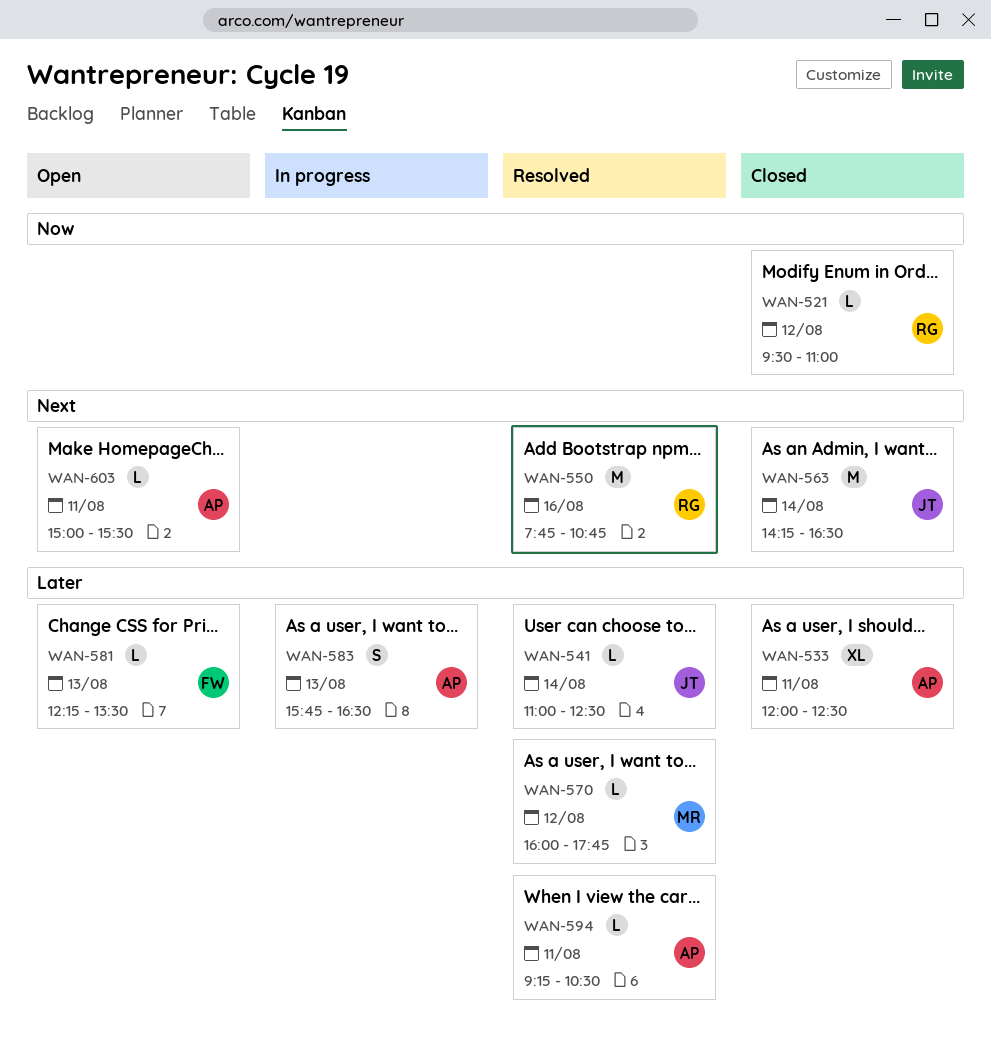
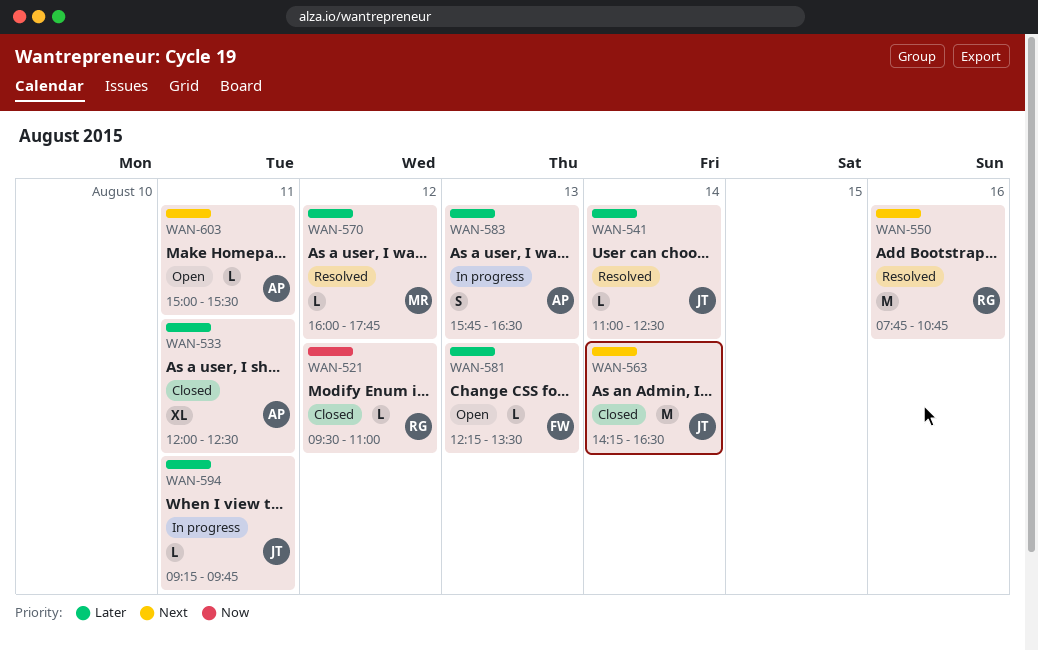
WAN-594, status: Resolved -> In progress
WAN-594, owner: AP -> JT
WAN-594, ends: 10:30 -> 09:45

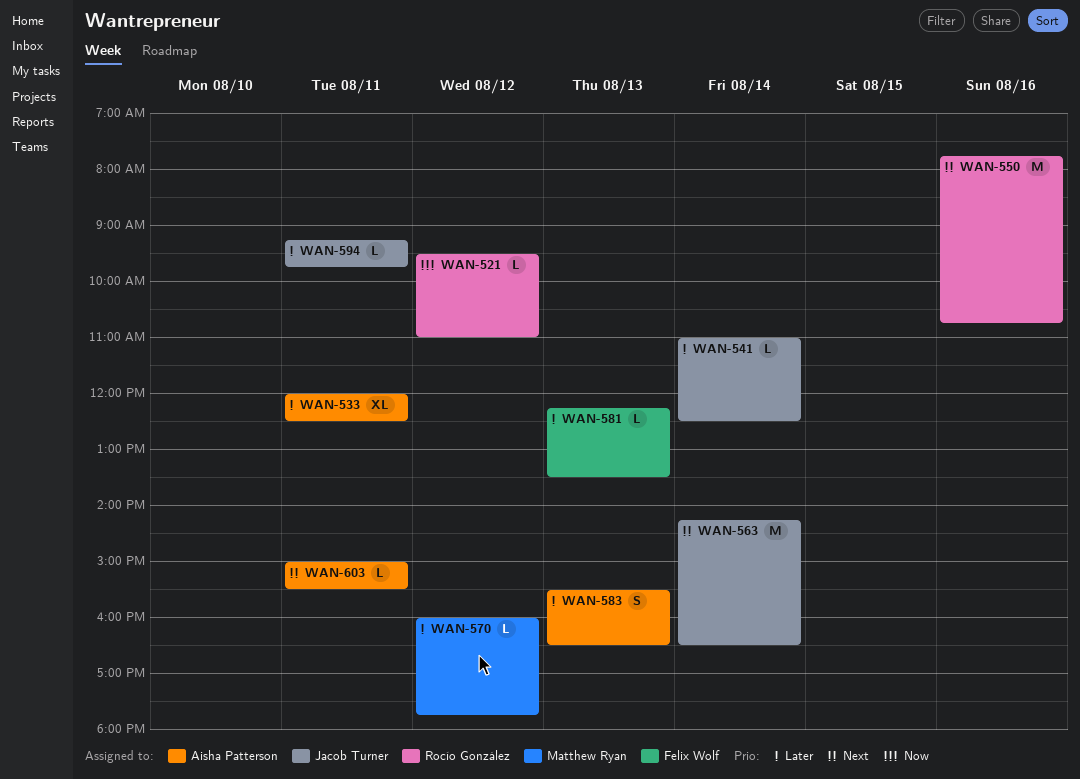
WAN-583, begins: 15:45 -> 15:30

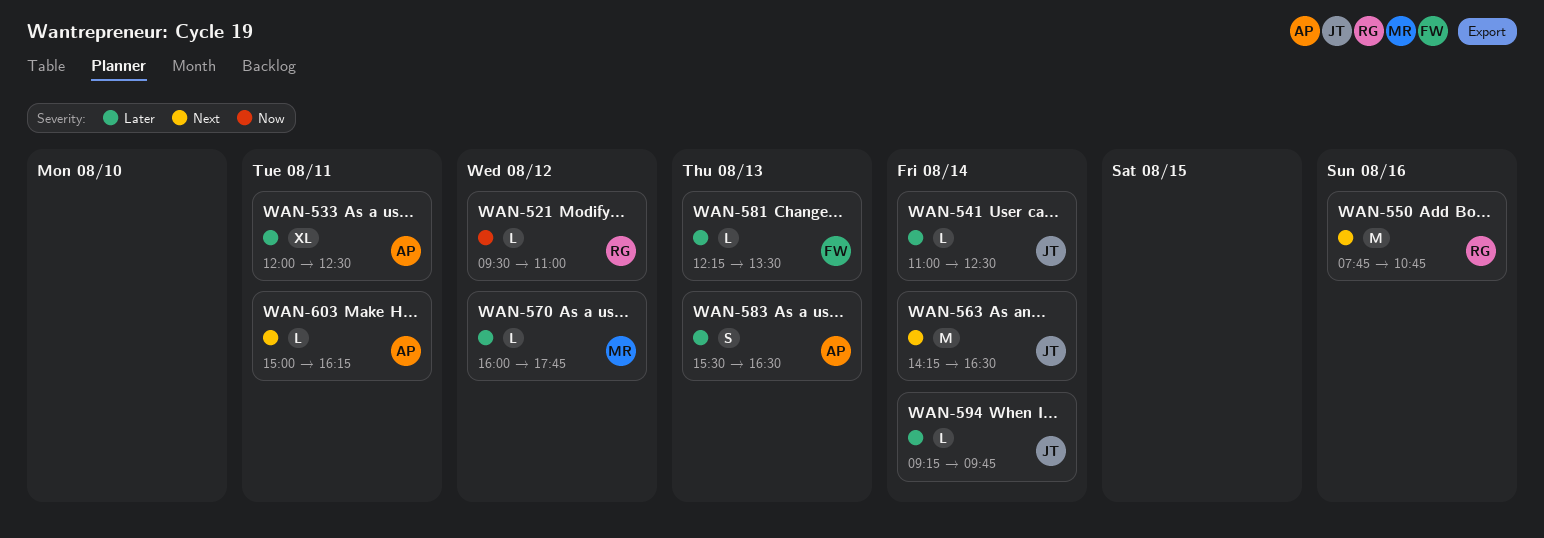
WAN-594, day: Aug 11 -> Aug 14
WAN-603, ends: 15:30 -> 16:15

